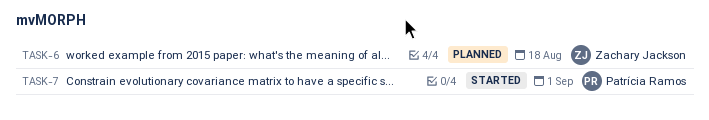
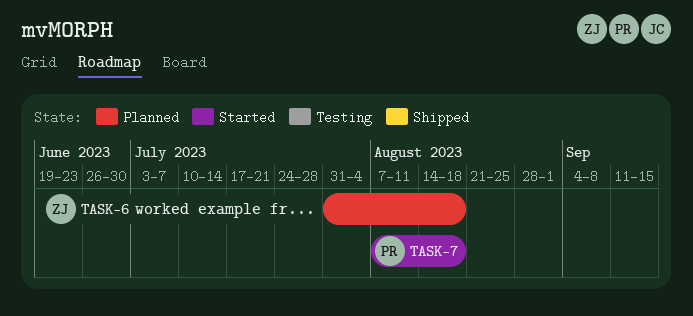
TASK-7, due: Sep 1 -> Aug 18

